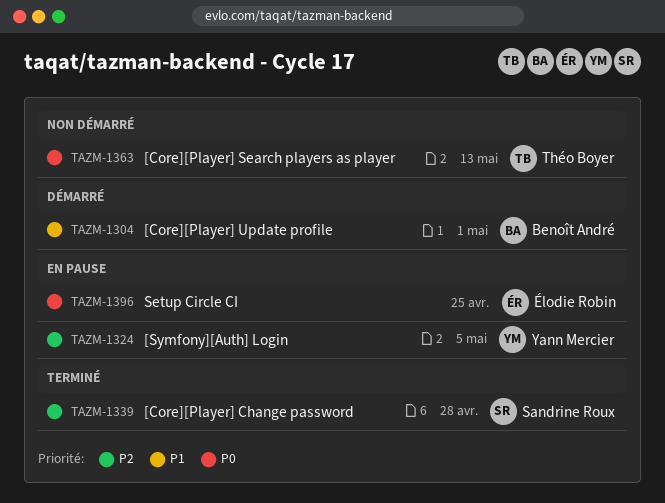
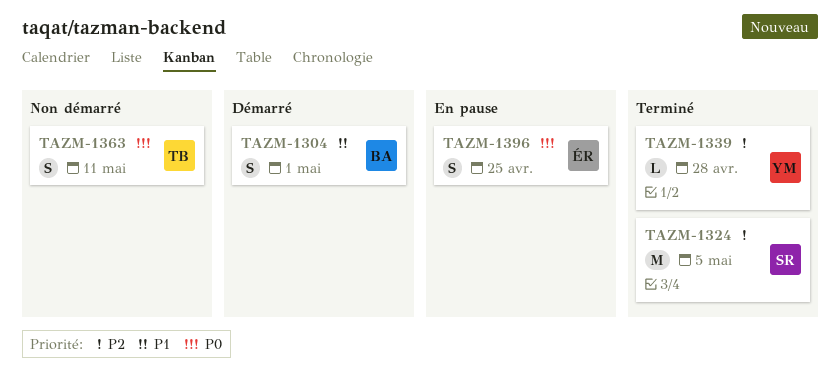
TAZM-1324, status: En pause -> Terminé
TAZM-1324, owner: Yann Mercier -> Sandrine Roux
TAZM-1339, owner: Sandrine Roux -> Yann Mercier
TAZM-1363, due: May 13 -> May 11

